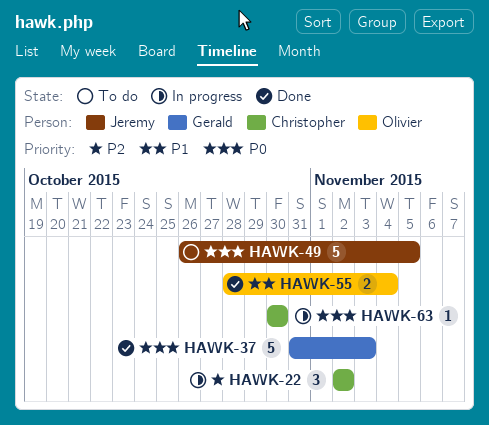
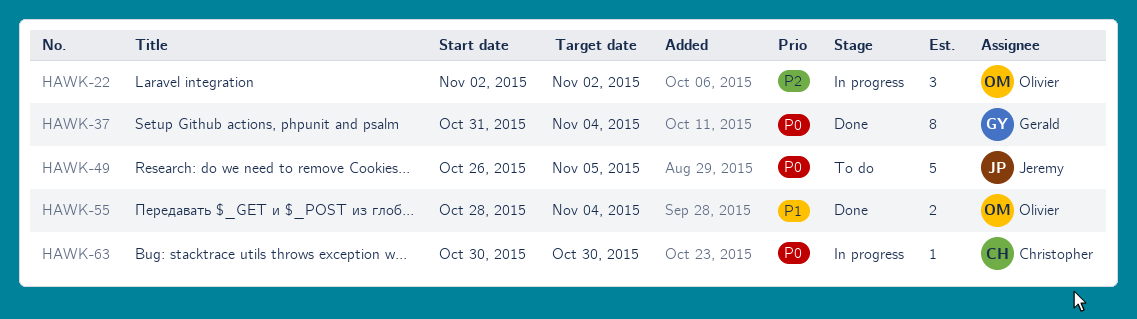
HAWK-22, owner: Christopher -> Olivier
HAWK-37, estimate: 5 -> 8
HAWK-37, due: Nov 3 -> Nov 4

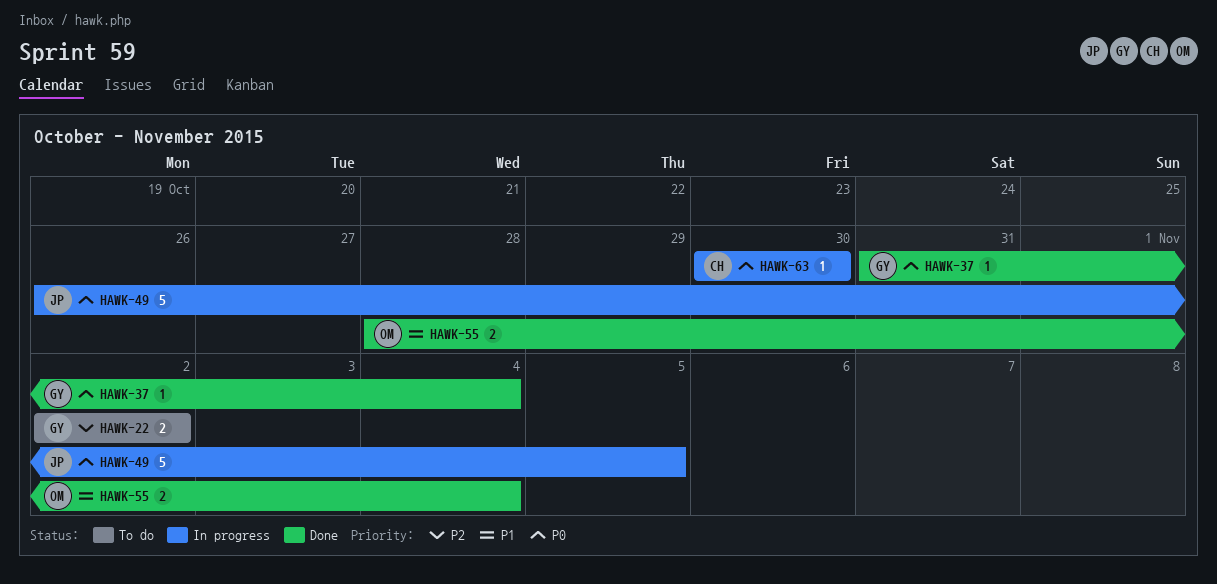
HAWK-22, status: In progress -> To do
HAWK-22, owner: Olivier -> Gerald
HAWK-22, estimate: 3 -> 2
HAWK-37, estimate: 8 -> 1
HAWK-49, status: To do -> In progress

